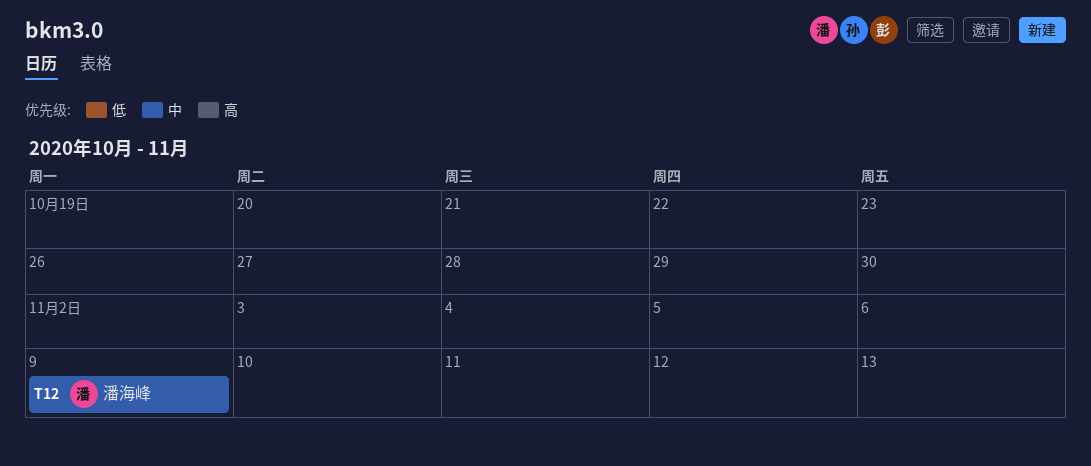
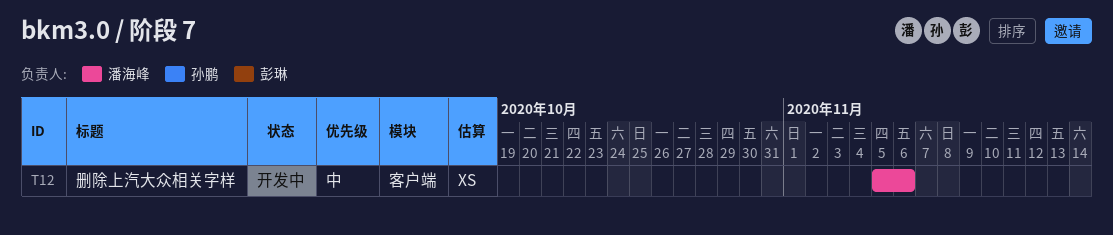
T12, due: Nov 9 -> Nov 6

